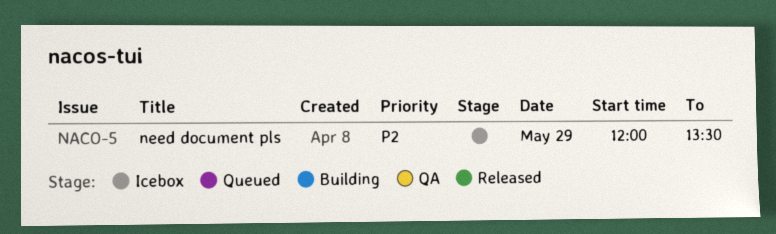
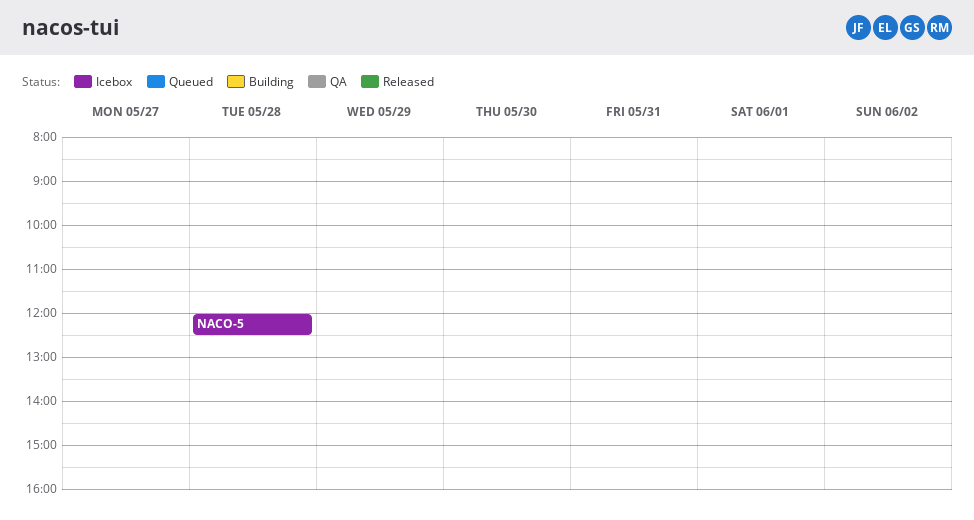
NACO-5, day: May 29 -> May 28
NACO-5, ends: 13:30 -> 12:30

